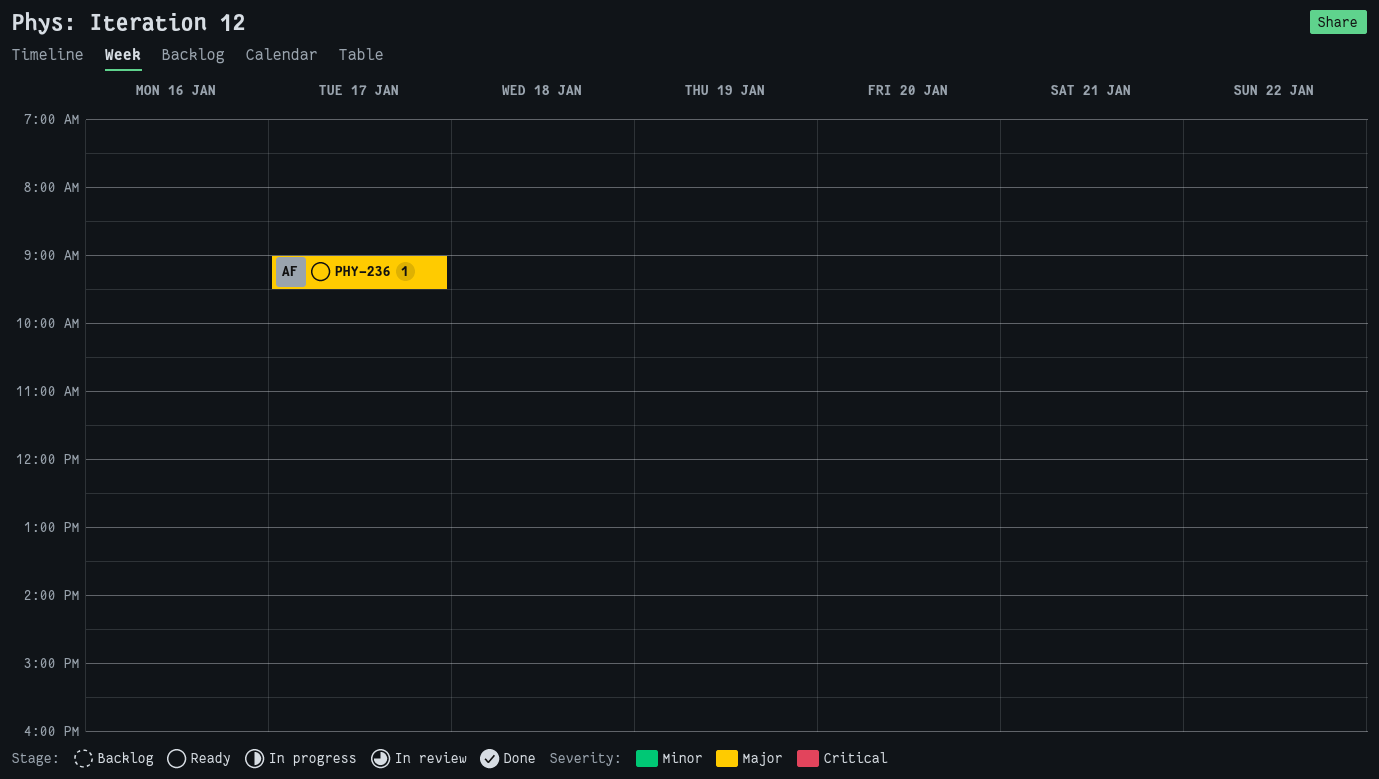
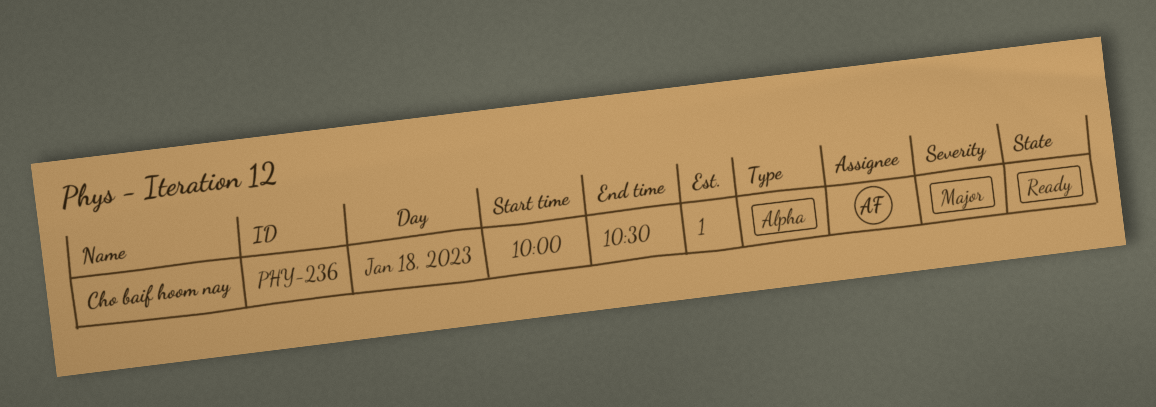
PHY-236, day: Jan 17 -> Jan 18
PHY-236, begins: 09:00 -> 10:00
PHY-236, ends: 09:30 -> 10:30

